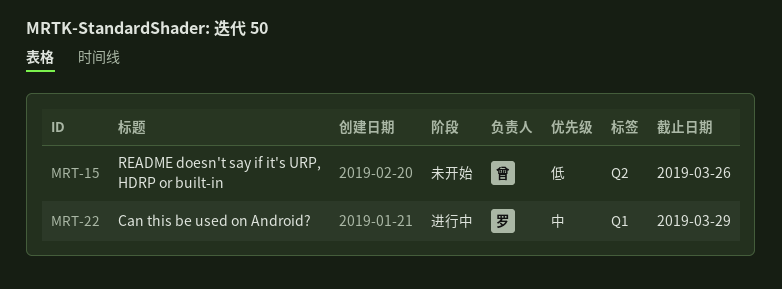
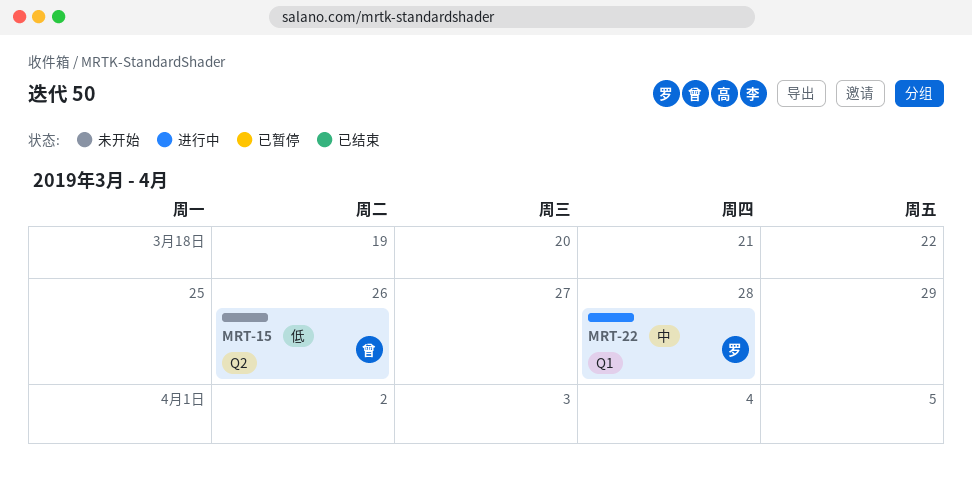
MRT-22, due: Mar 29 -> Mar 28

